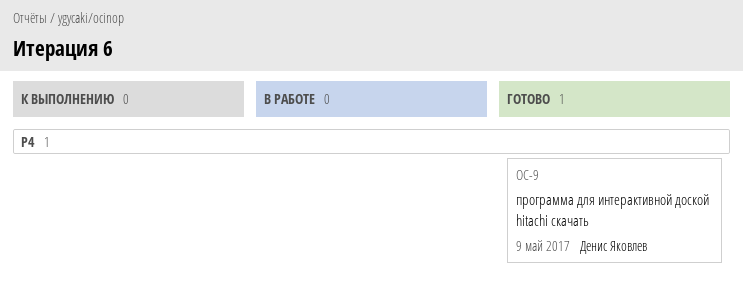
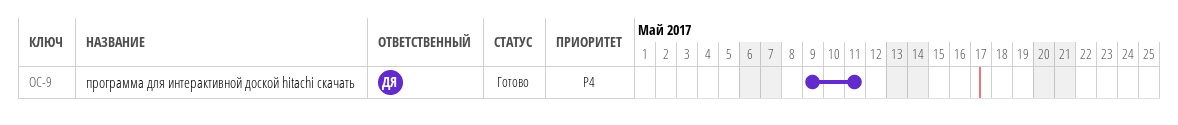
OC-9, due: May 9 -> May 11

